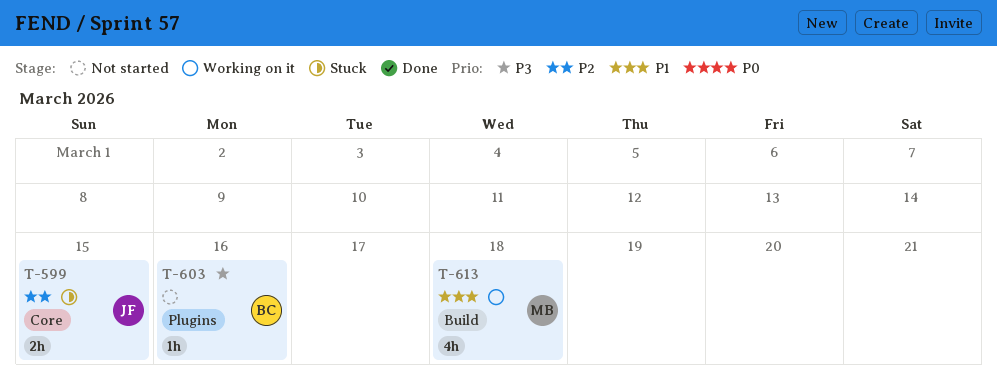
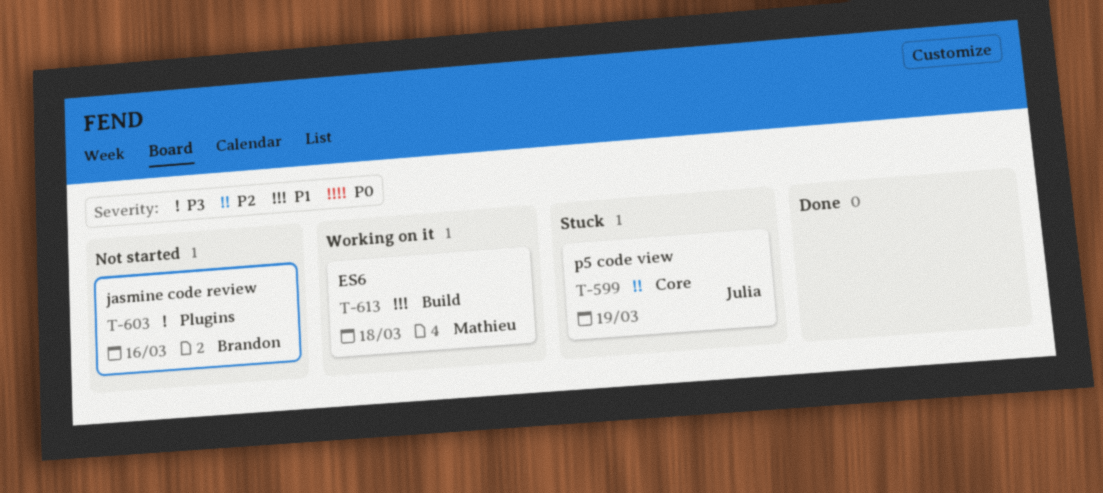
T-599, due: Mar 15 -> Mar 19

